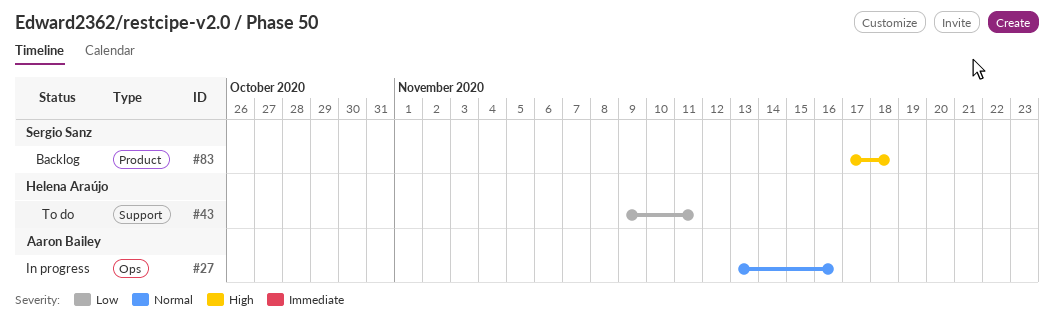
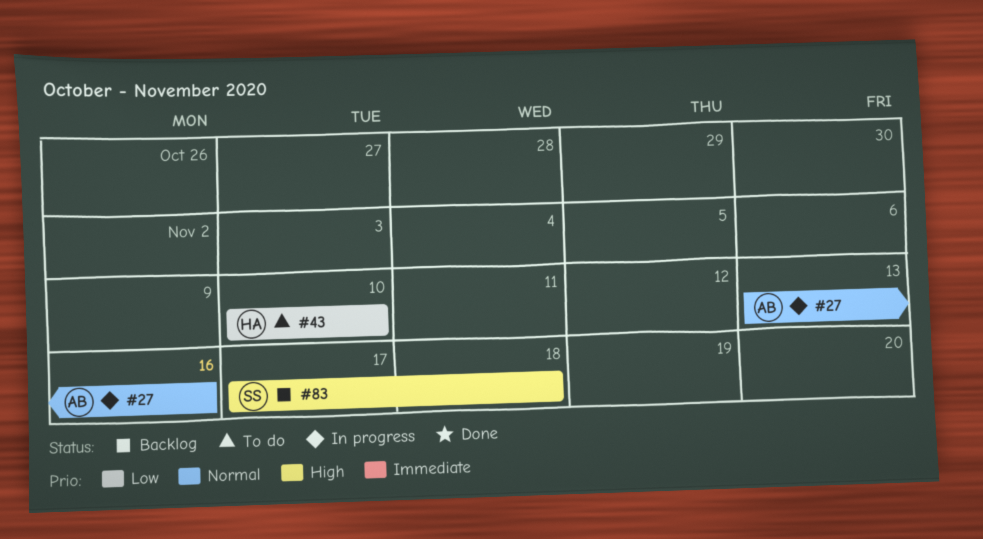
#43, start: Nov 9 -> Nov 10
#43, due: Nov 11 -> Nov 10

